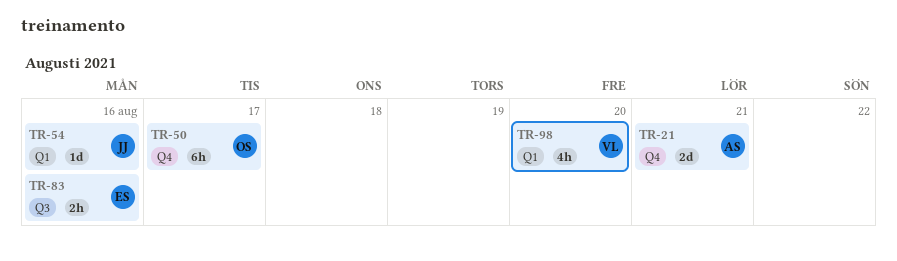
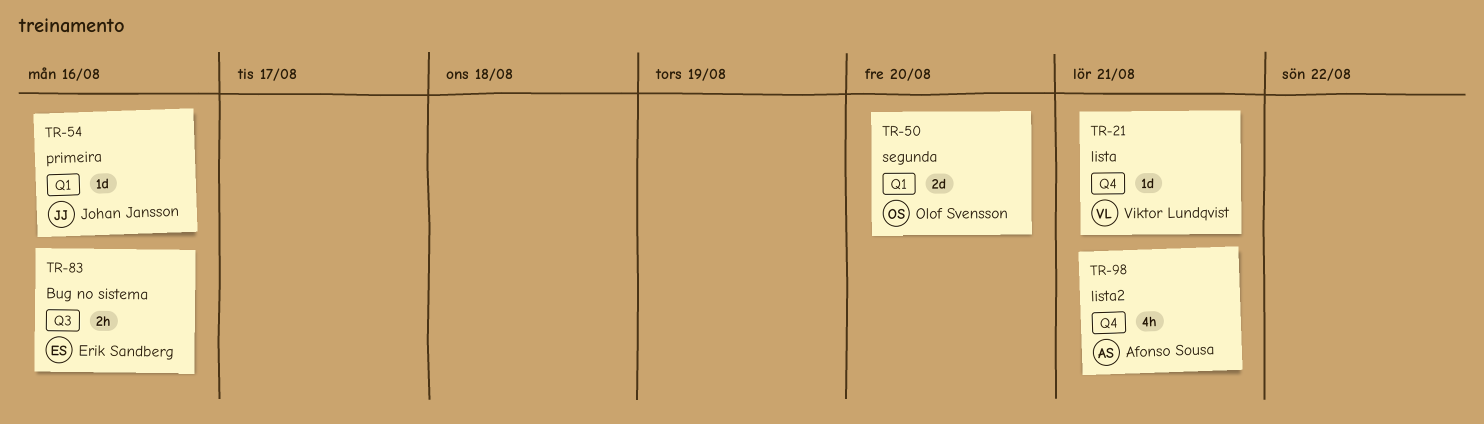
TR-21, owner: Afonso Sousa -> Viktor Lundqvist
TR-21, estimate: 2d -> 1d
TR-50, label: Q4 -> Q1
TR-50, estimate: 6h -> 2d
TR-50, due: Aug 17 -> Aug 20
TR-98, owner: Viktor Lundqvist -> Afonso Sousa
TR-98, label: Q1 -> Q4
TR-98, due: Aug 20 -> Aug 21

